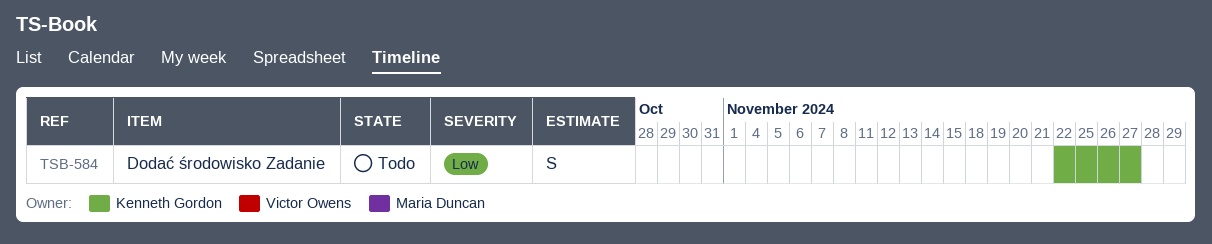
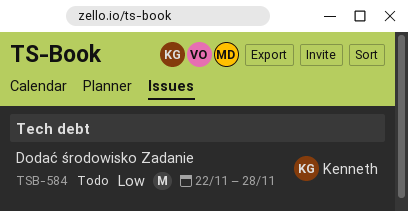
TSB-584, estimate: S -> M
TSB-584, due: Nov 27 -> Nov 28

